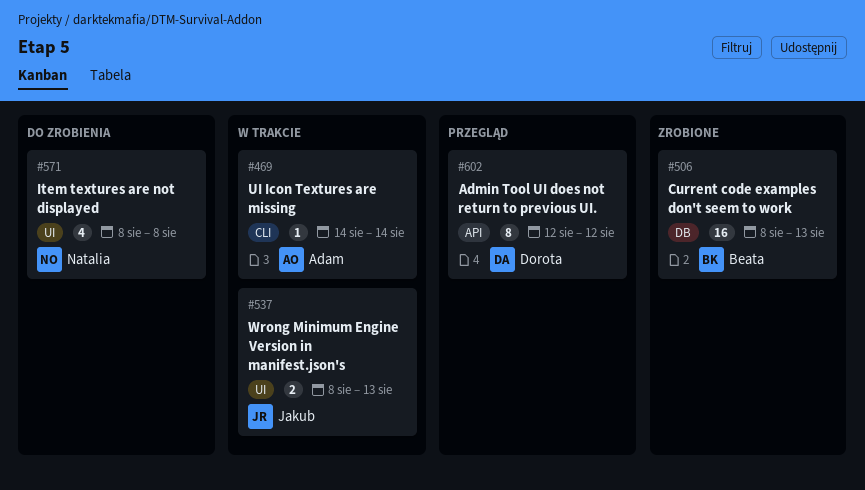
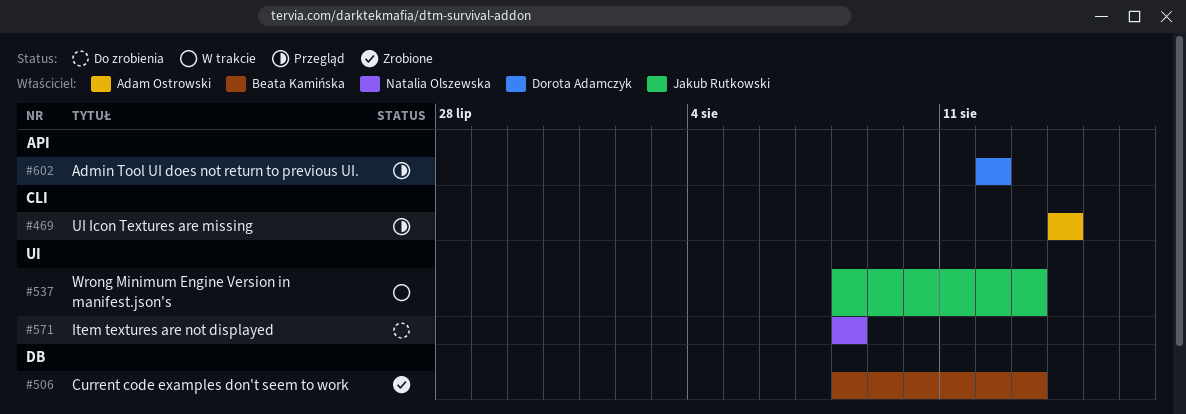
#469, status: W trakcie -> Przegląd

